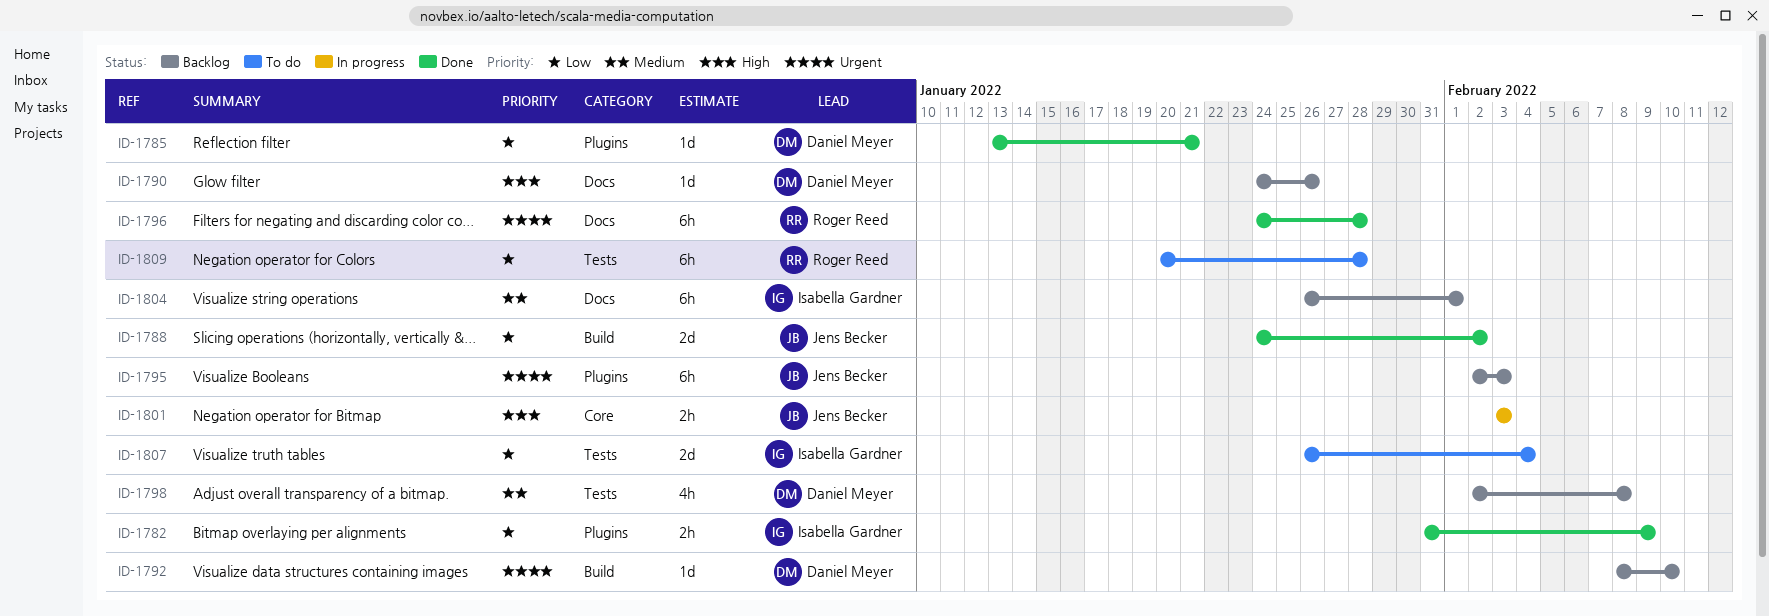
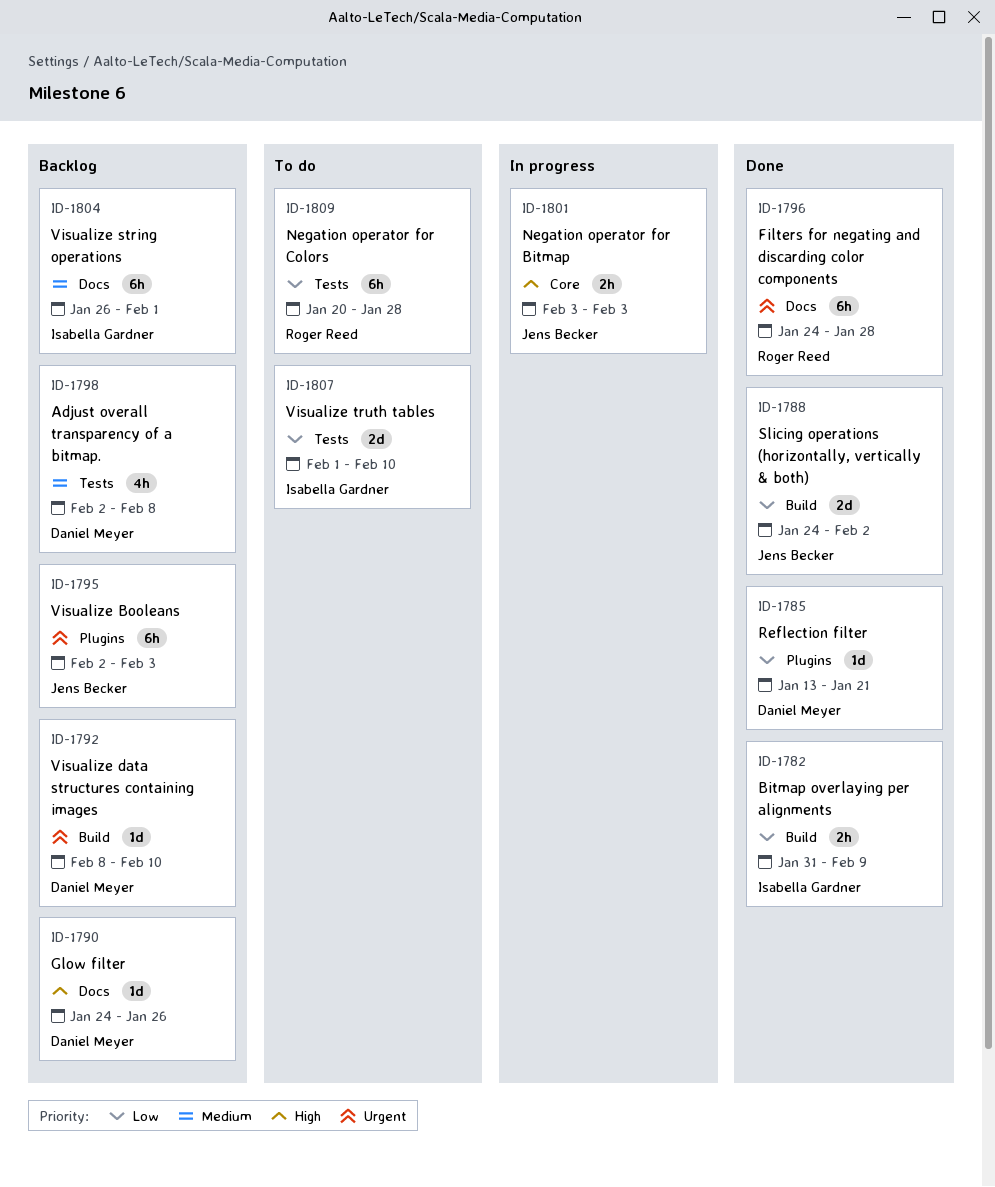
ID-1782, label: Plugins -> Build
ID-1807, start: Jan 26 -> Feb 1
ID-1807, due: Feb 4 -> Feb 10

